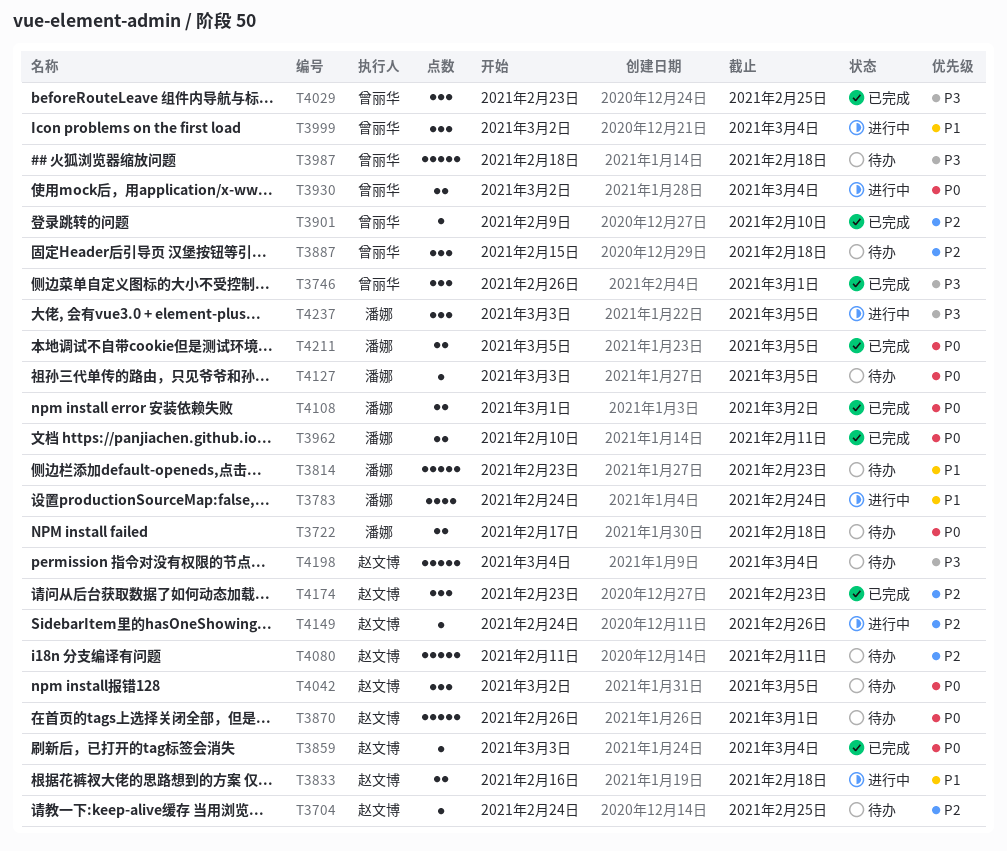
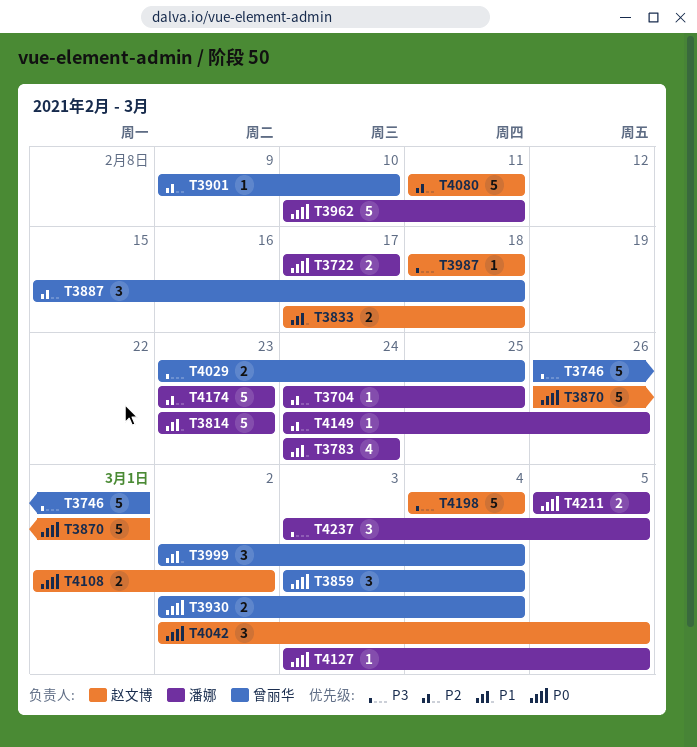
T3704, owner: 赵文博 -> 潘娜
T3722, due: Feb 18 -> Feb 17
T3746, estimate: 3 -> 5
T3833, start: Feb 16 -> Feb 17
T3859, owner: 赵文博 -> 曾丽华
T3859, estimate: 1 -> 3
T3962, estimate: 2 -> 5
T3987, owner: 曾丽华 -> 赵文博
T3987, estimate: 5 -> 1
T4029, estimate: 3 -> 2
T4108, owner: 潘娜 -> 赵文博
T4149, owner: 赵文博 -> 潘娜
T4174, owner: 赵文博 -> 潘娜
T4174, estimate: 3 -> 5

